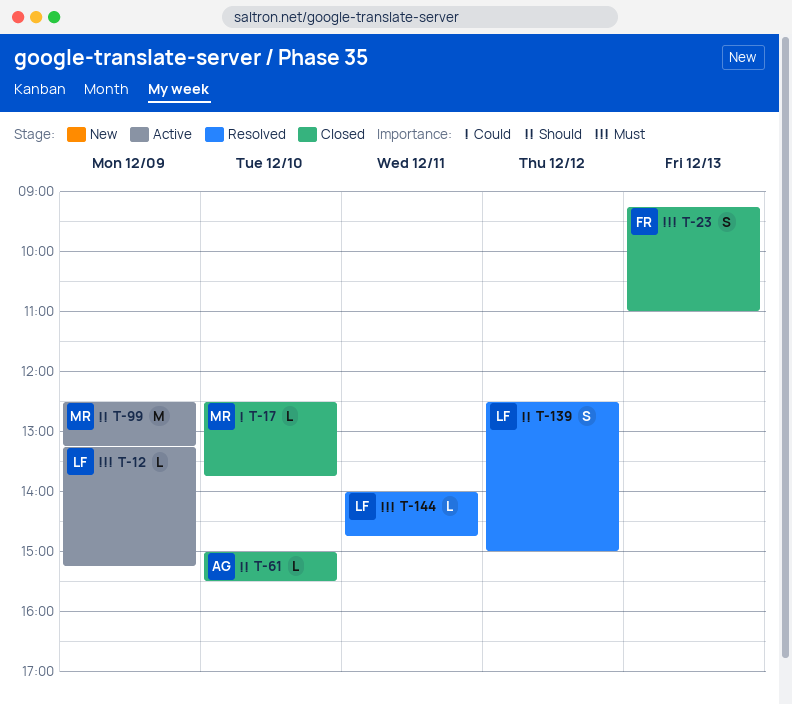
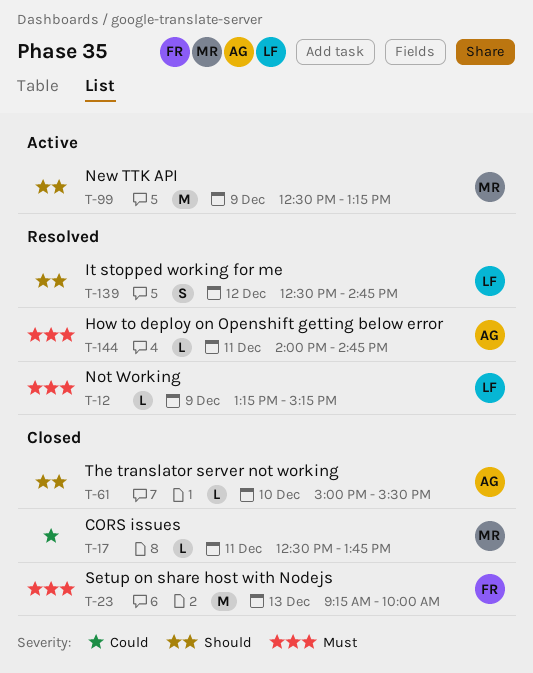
T-12, status: Active -> Resolved
T-17, day: Dec 10 -> Dec 11
T-23, estimate: S -> M
T-23, ends: 11:00 -> 10:00
T-139, ends: 15:00 -> 14:45
T-144, owner: LF -> AG

